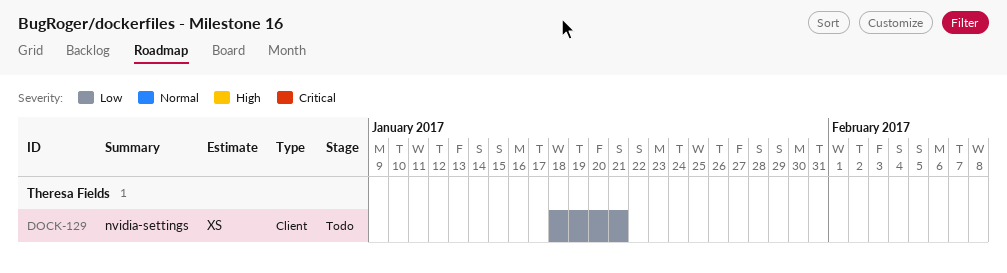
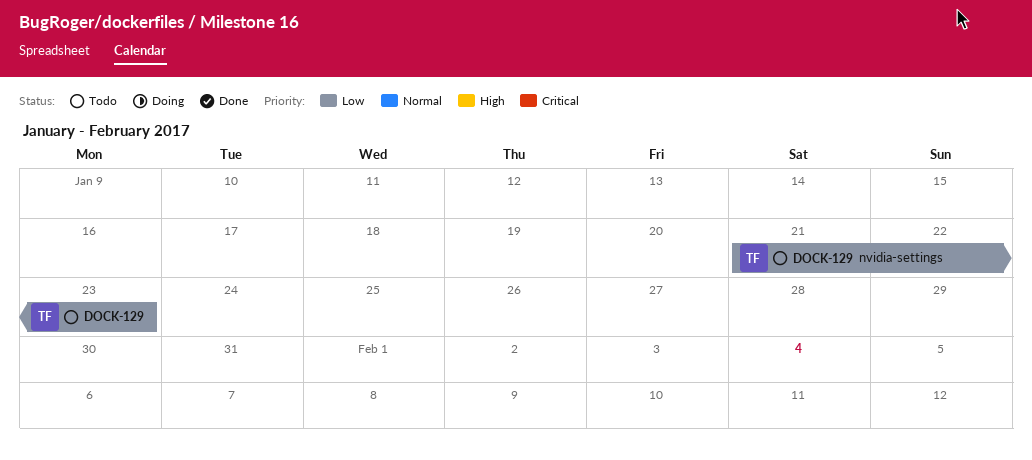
DOCK-129, start: Jan 18 -> Jan 21
DOCK-129, due: Jan 21 -> Jan 23

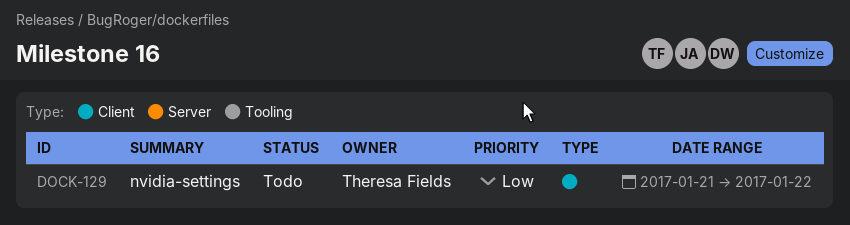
DOCK-129, due: Jan 23 -> Jan 22

